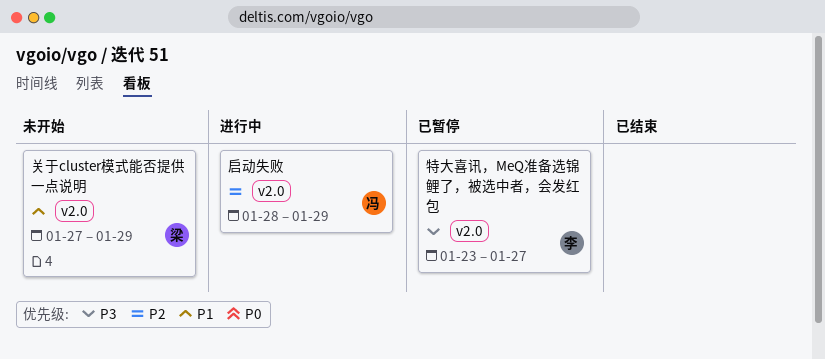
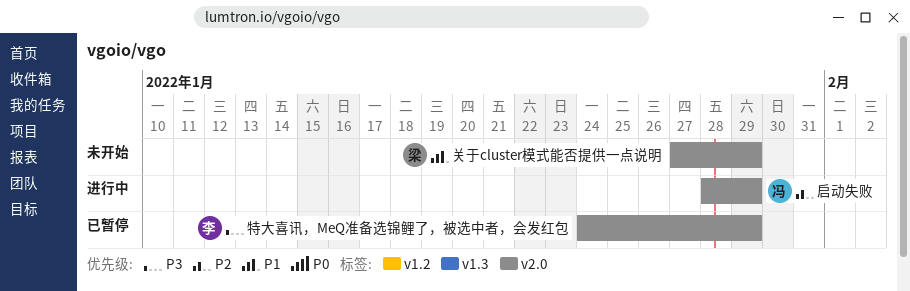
特大喜讯，MeQ准备选锦鲤了，被选中者，会发红包, start: Jan 23 -> Jan 24
特大喜讯，MeQ准备选锦鲤了，被选中者，会发红包, due: Jan 27 -> Jan 29

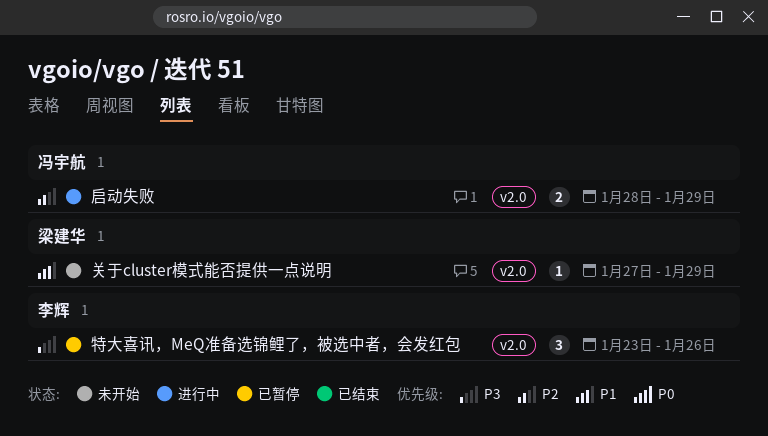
特大喜讯，MeQ准备选锦鲤了，被选中者，会发红包, start: Jan 24 -> Jan 23
特大喜讯，MeQ准备选锦鲤了，被选中者，会发红包, due: Jan 29 -> Jan 26

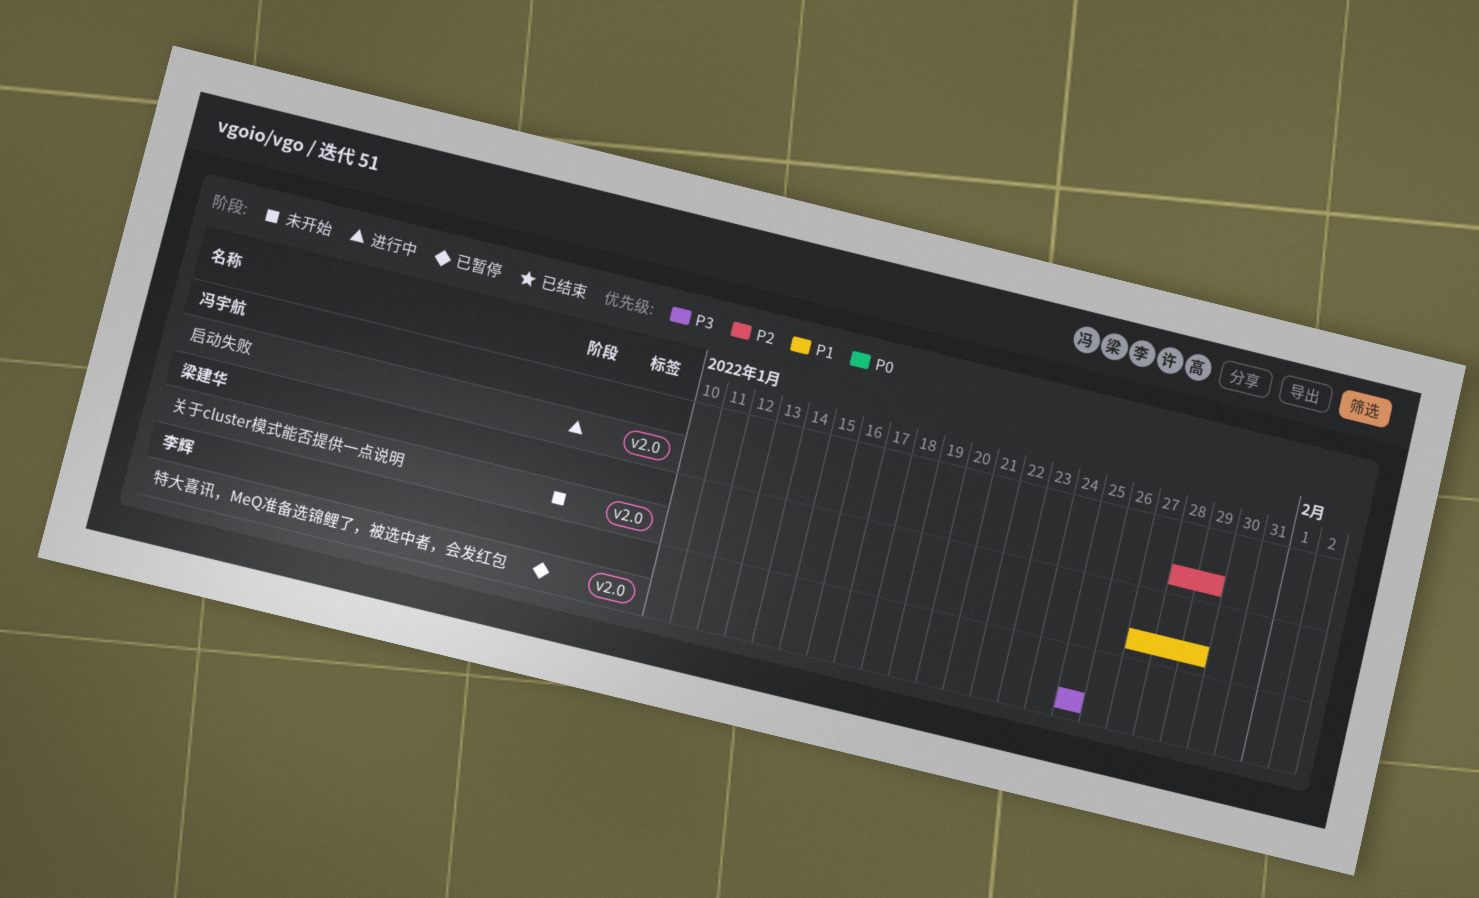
特大喜讯，MeQ准备选锦鲤了，被选中者，会发红包, start: Jan 23 -> Jan 25
特大喜讯，MeQ准备选锦鲤了，被选中者，会发红包, due: Jan 26 -> Jan 25

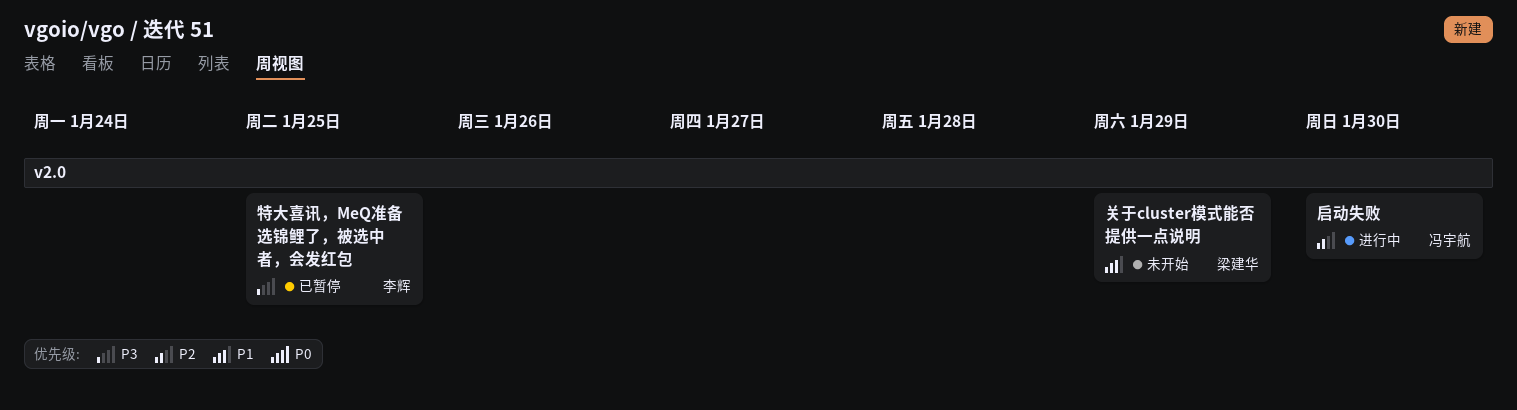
启动失败, due: Jan 29 -> Jan 30

